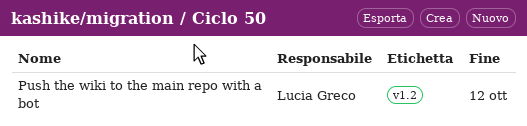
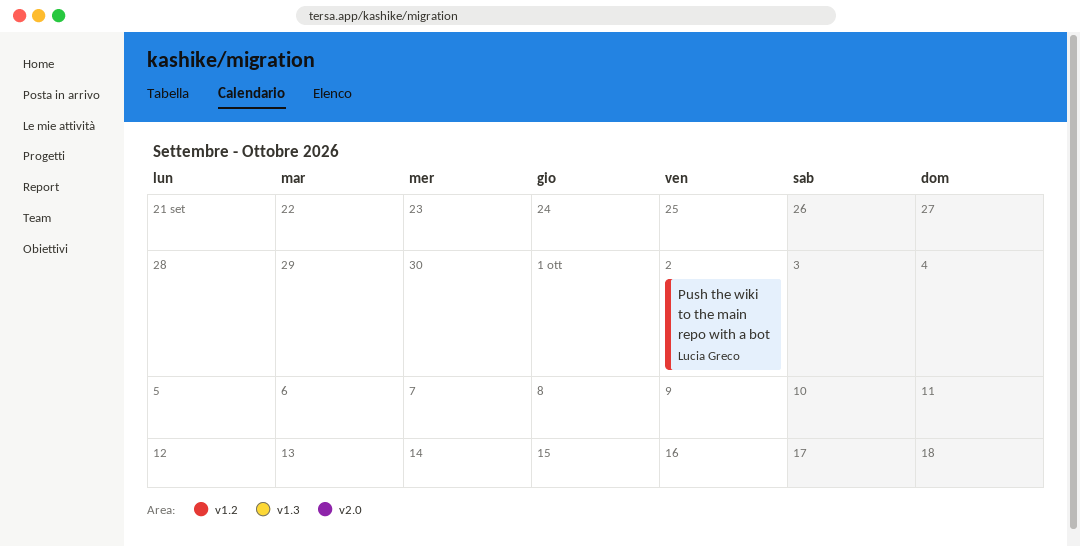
Push the wiki to the main repo with a bot, due: Oct 12 -> Oct 2

